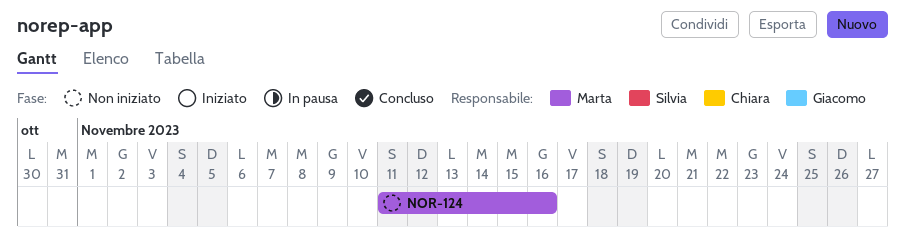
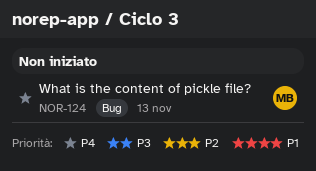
NOR-124, due: Nov 16 -> Nov 13

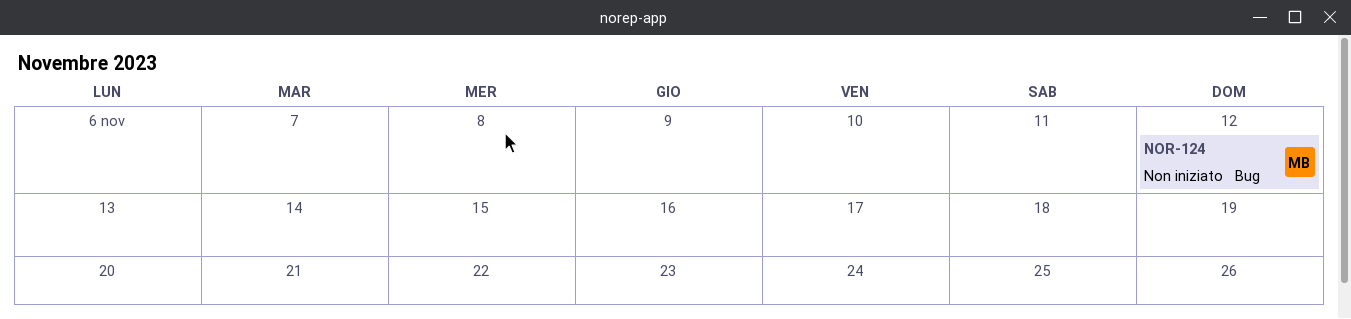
NOR-124, due: Nov 13 -> Nov 12

